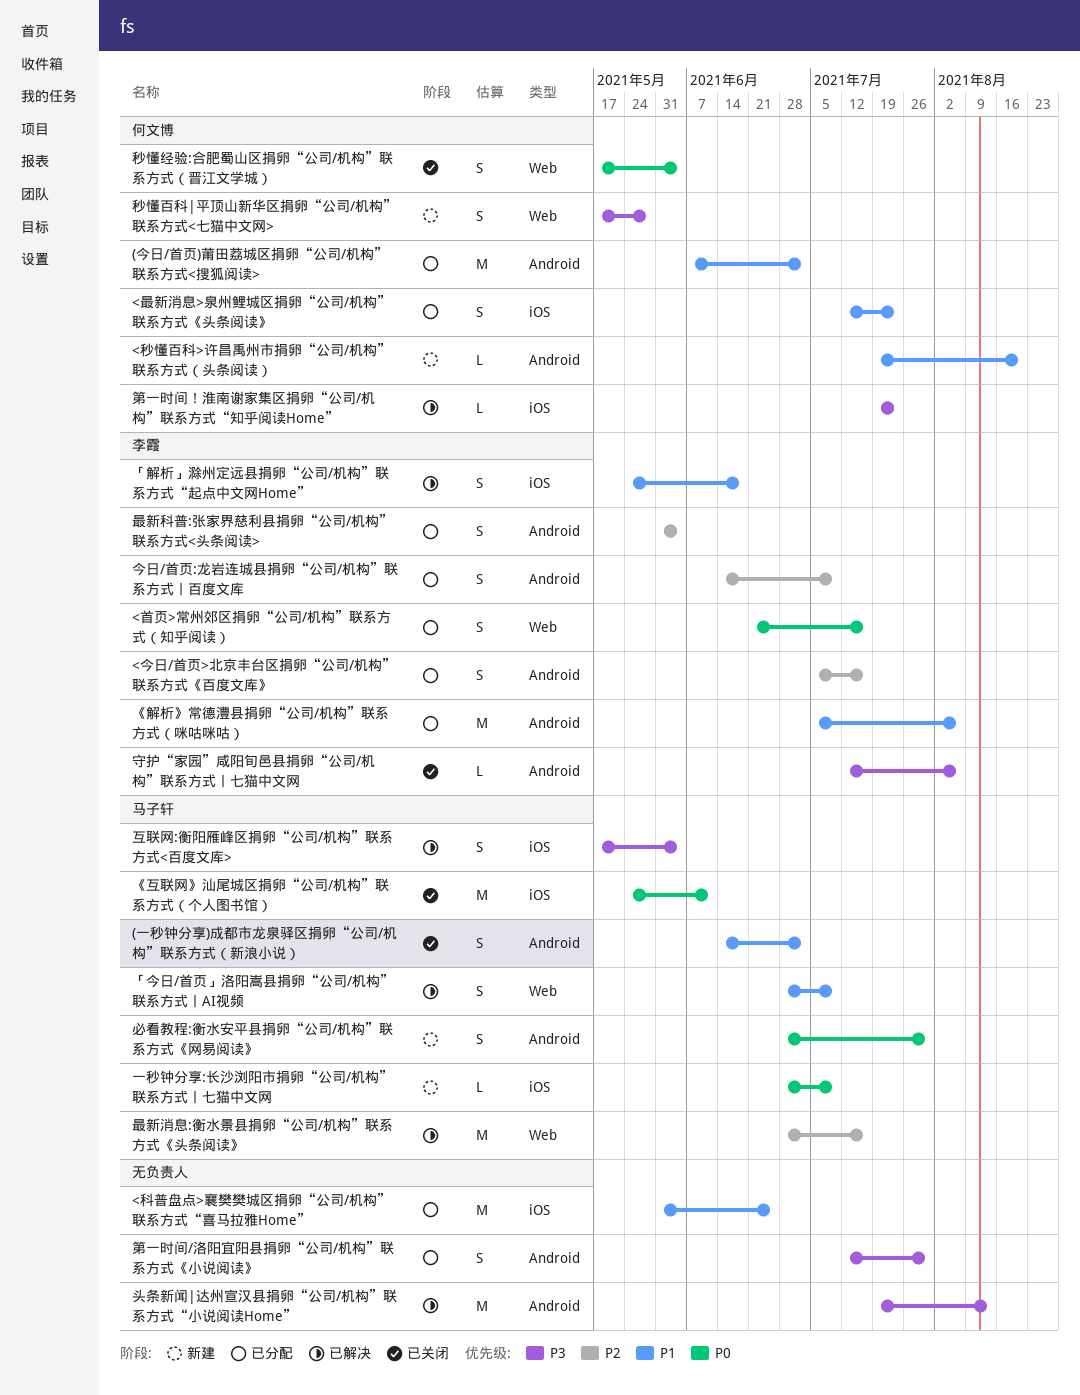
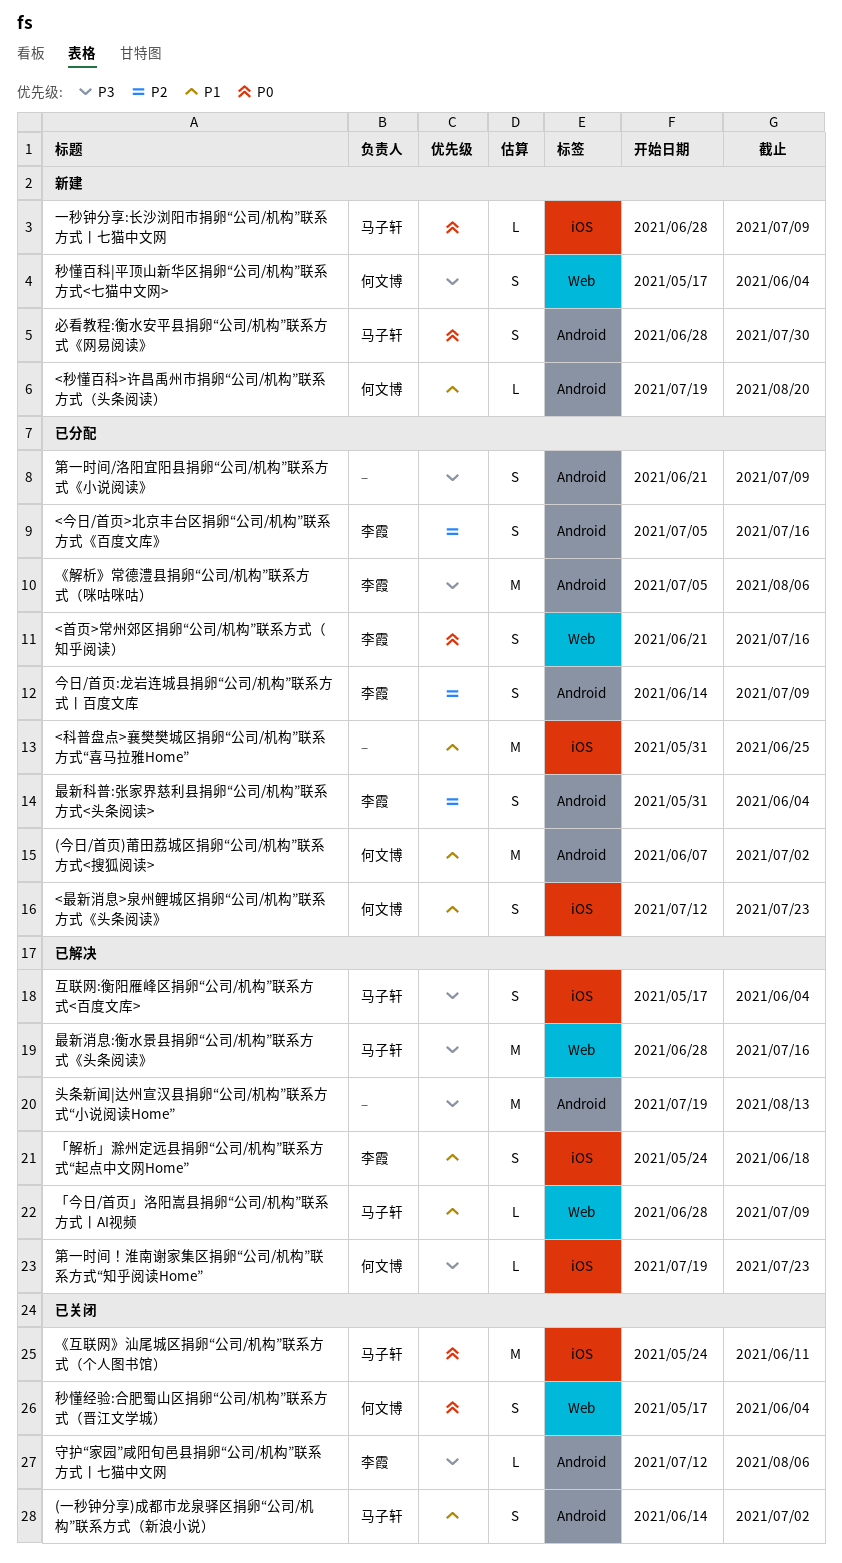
《解析》常德澧县捐卵“公司/机构”联系方式（咪咕咪咕）, priority: P1 -> P3
「今日/首页」洛阳嵩县捐卵“公司/机构”联系方式丨AI视频, estimate: S -> L
最新消息:衡水景县捐卵“公司/机构”联系方式《头条阅读》, priority: P2 -> P3
秒懂百科|平顶山新华区捐卵“公司/机构”联系方式<七猫中文网>, due: May 28 -> Jun 4
第一时间/洛阳宜阳县捐卵“公司/机构”联系方式《小说阅读》, start: Jul 12 -> Jun 21
第一时间/洛阳宜阳县捐卵“公司/机构”联系方式《小说阅读》, due: Jul 30 -> Jul 9

